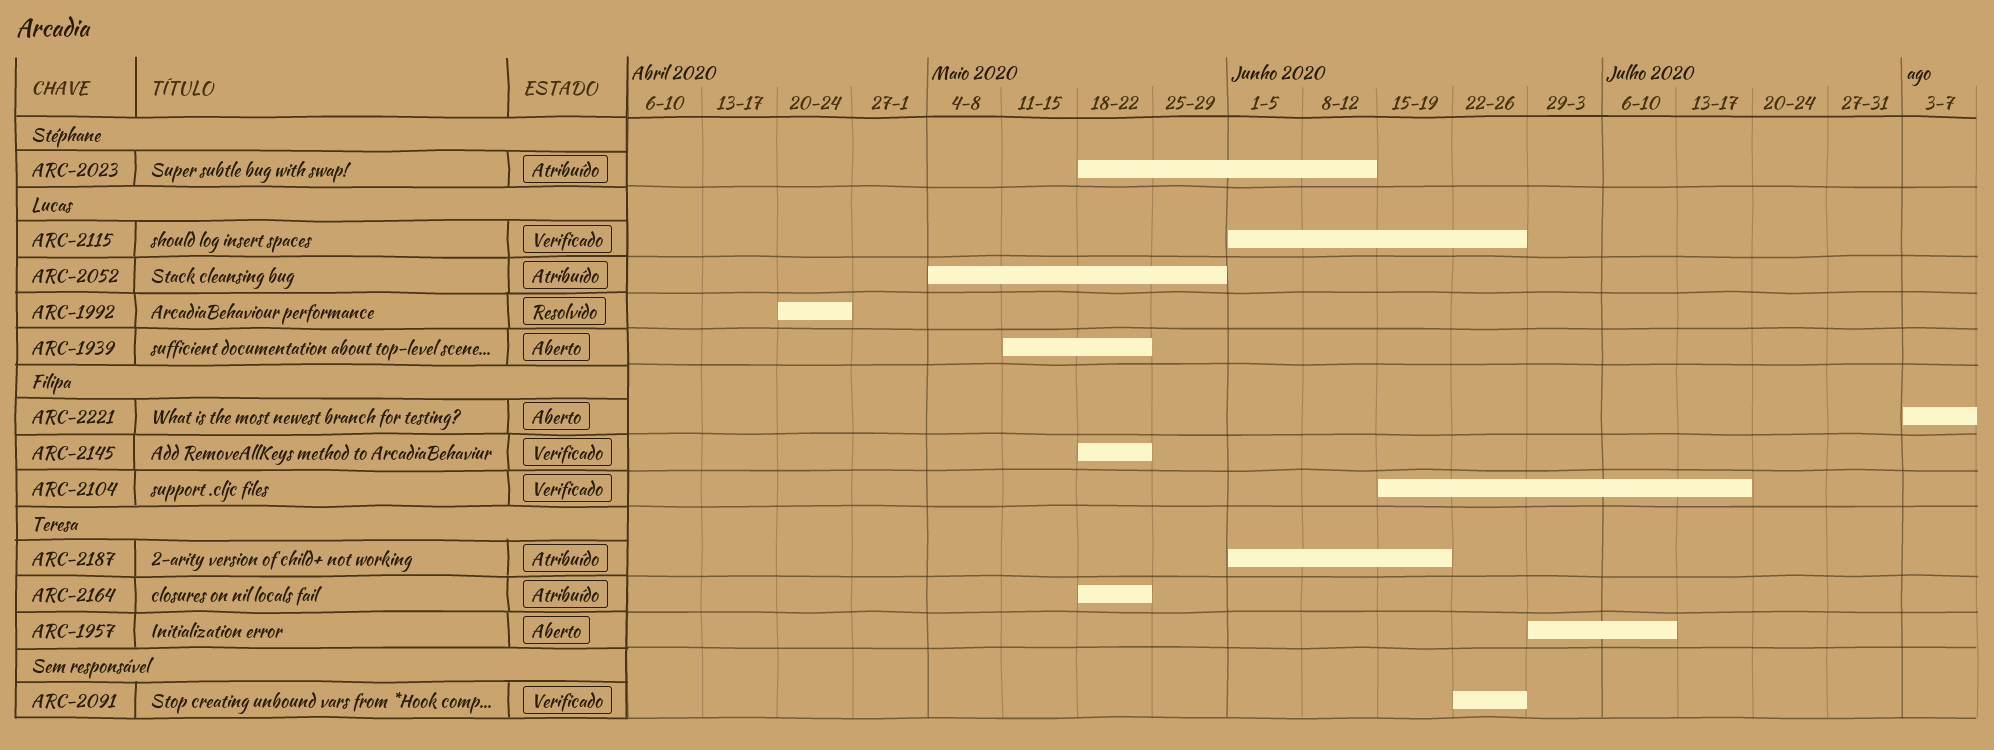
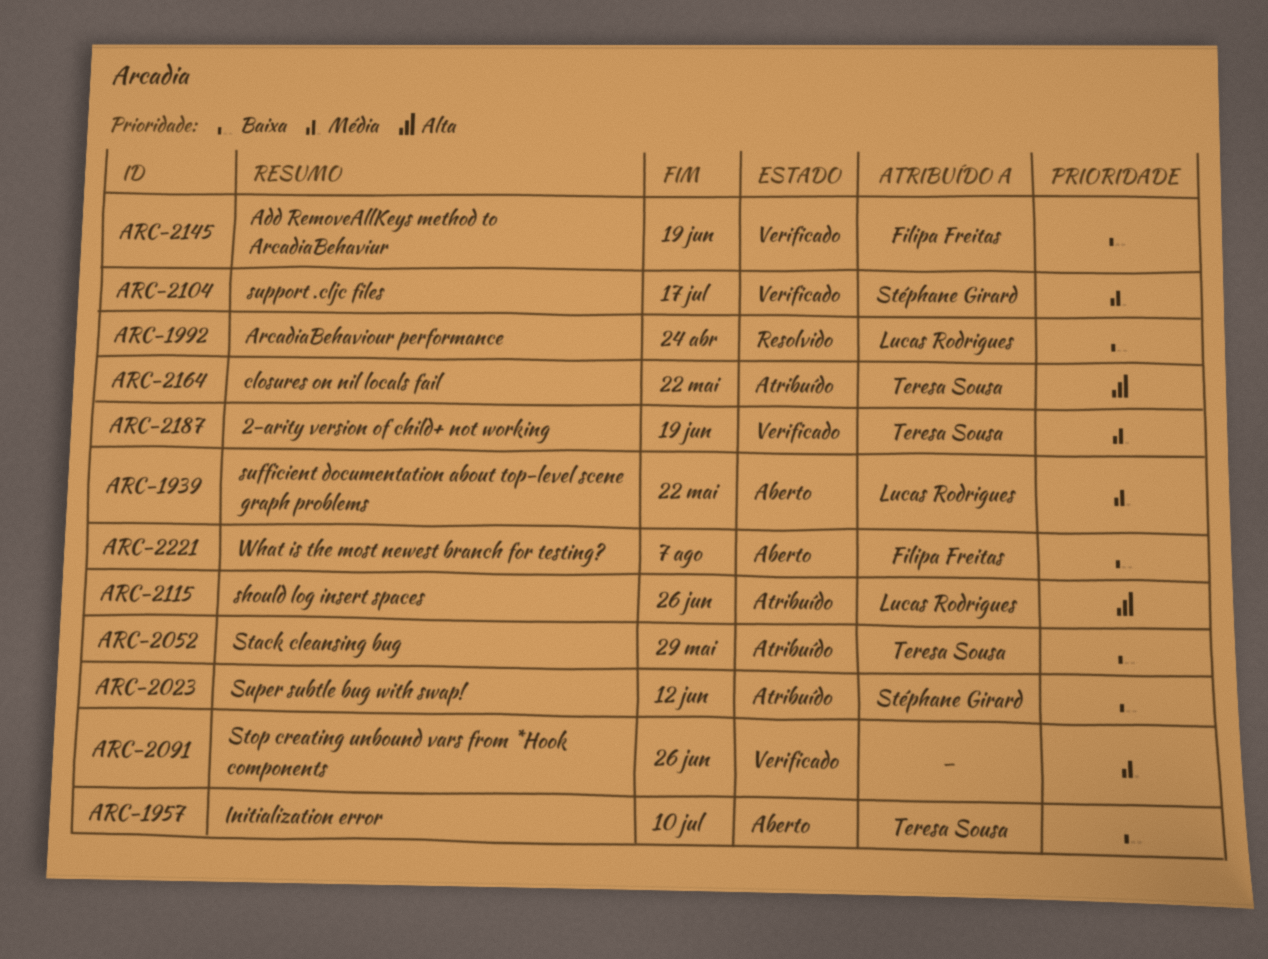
ARC-2052, owner: Lucas Rodrigues -> Teresa Sousa
ARC-2104, owner: Filipa Freitas -> Stéphane Girard
ARC-2115, status: Verificado -> Atribuído
ARC-2145, due: May 22 -> Jun 19
ARC-2187, status: Atribuído -> Verificado

